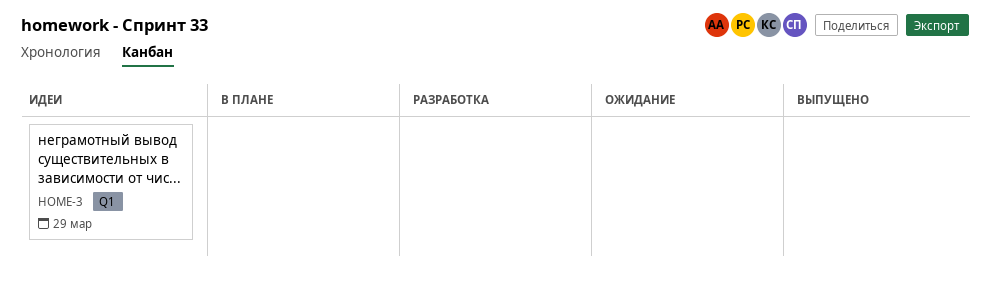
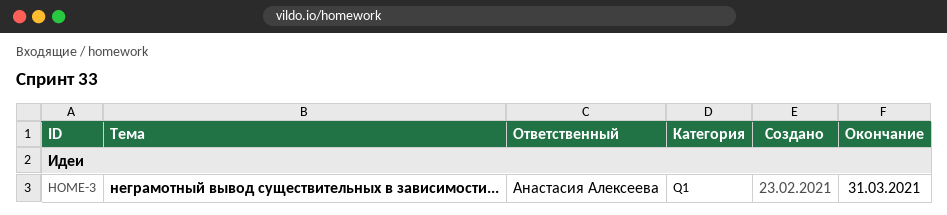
HOME-3, due: Mar 29 -> Mar 31

